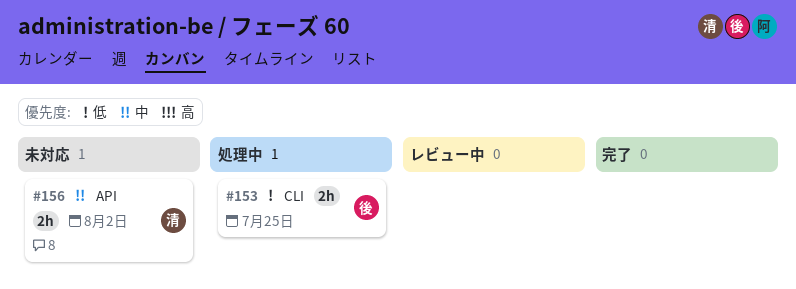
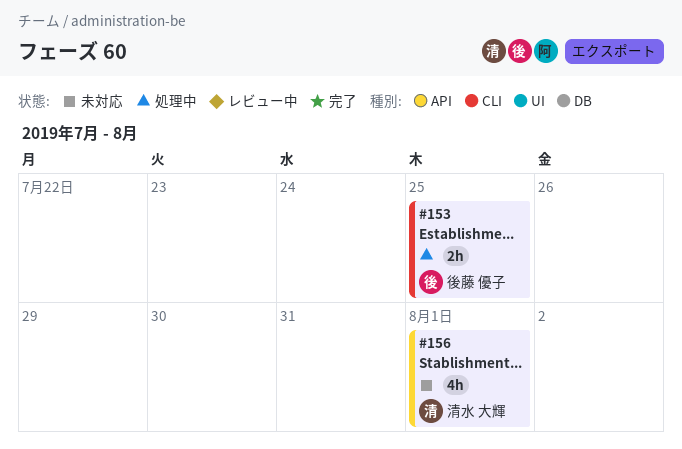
#156, estimate: 2h -> 4h
#156, due: Aug 2 -> Aug 1

